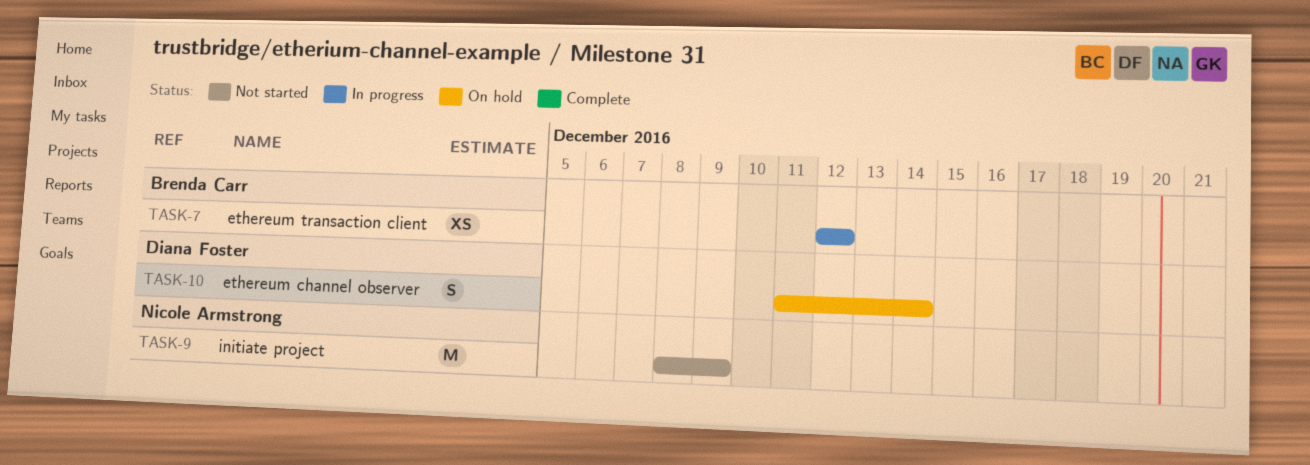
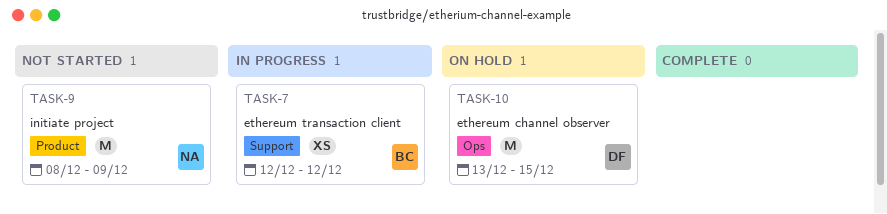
TASK-10, estimate: S -> M
TASK-10, start: Dec 11 -> Dec 13
TASK-10, due: Dec 14 -> Dec 15

